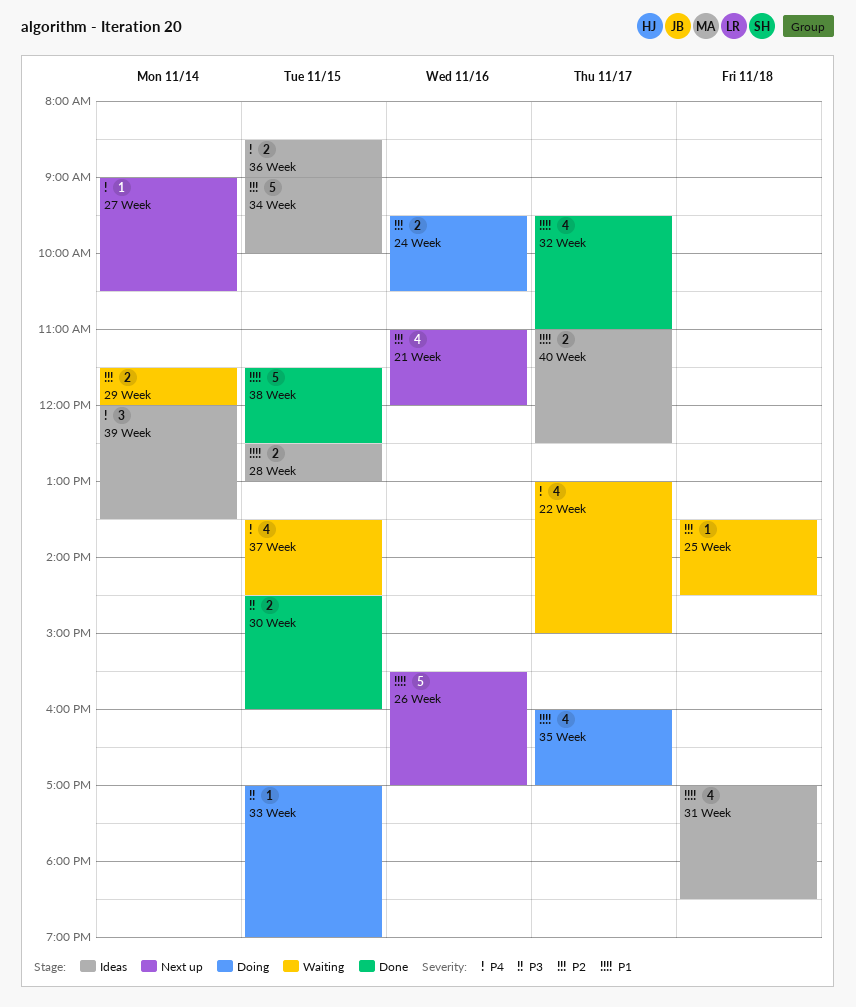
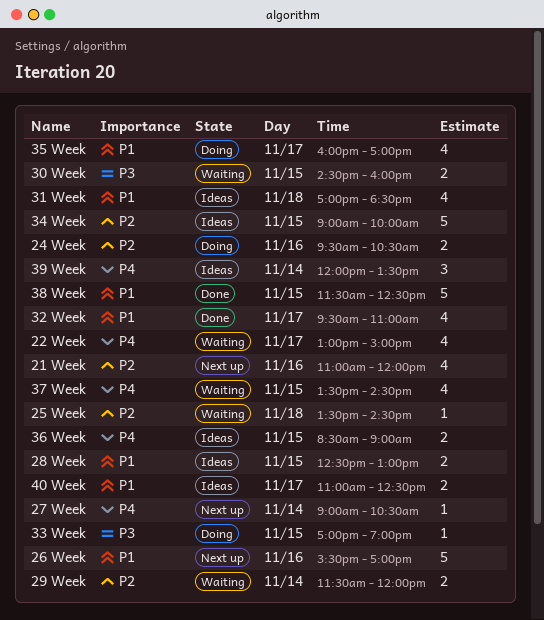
30 Week, status: Done -> Waiting

